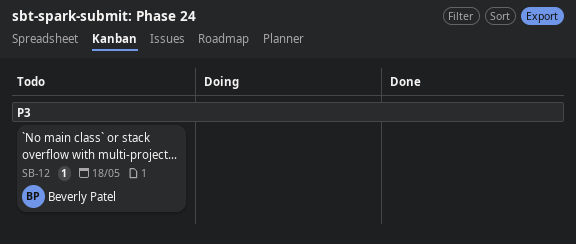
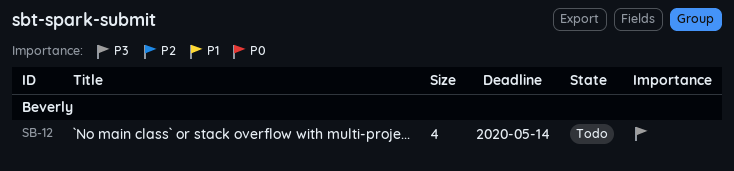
SB-12, estimate: 1 -> 4
SB-12, due: May 18 -> May 14

